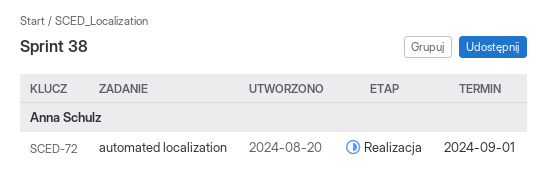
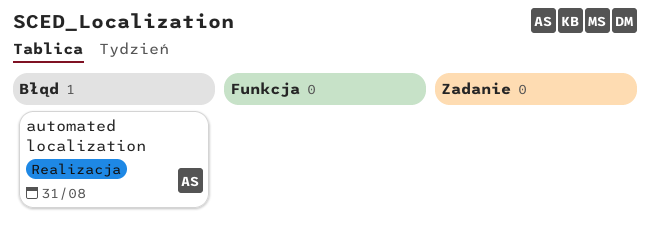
automated localization, due: Sep 1 -> Aug 31

